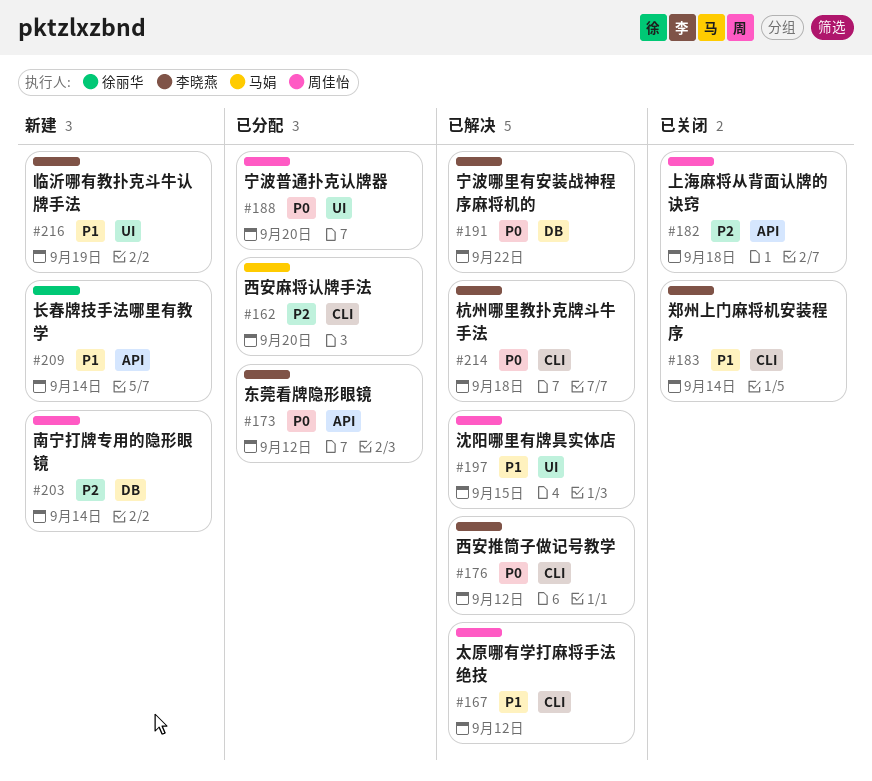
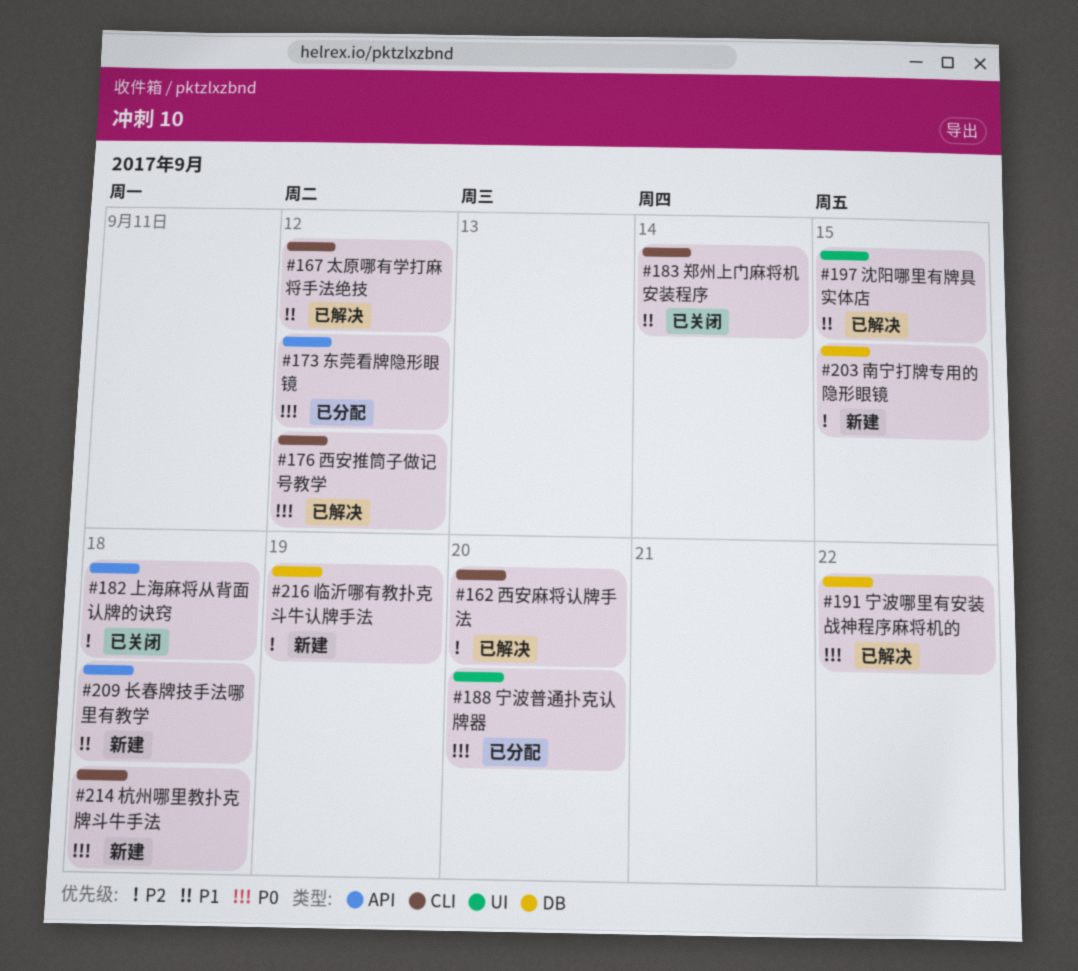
#162, status: 已分配 -> 已解决
#203, due: Sep 14 -> Sep 15
#209, due: Sep 14 -> Sep 18
#214, status: 已解决 -> 新建
#216, priority: P1 -> P2
#216, label: UI -> DB

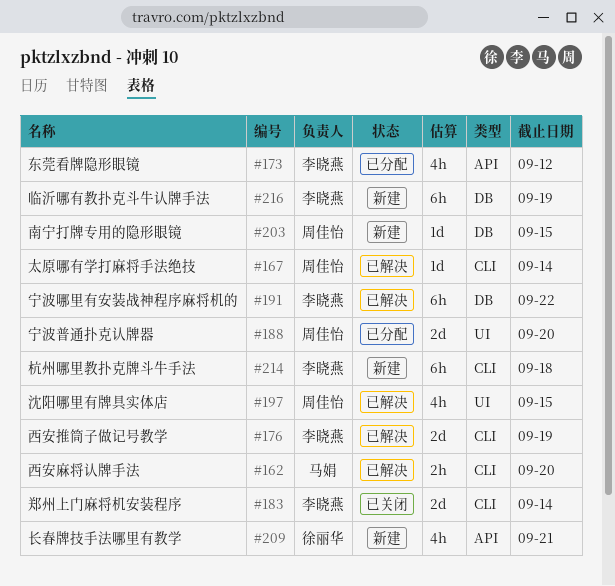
#167, due: Sep 12 -> Sep 14
#176, due: Sep 12 -> Sep 19
#182: present -> none
#209, due: Sep 18 -> Sep 21

